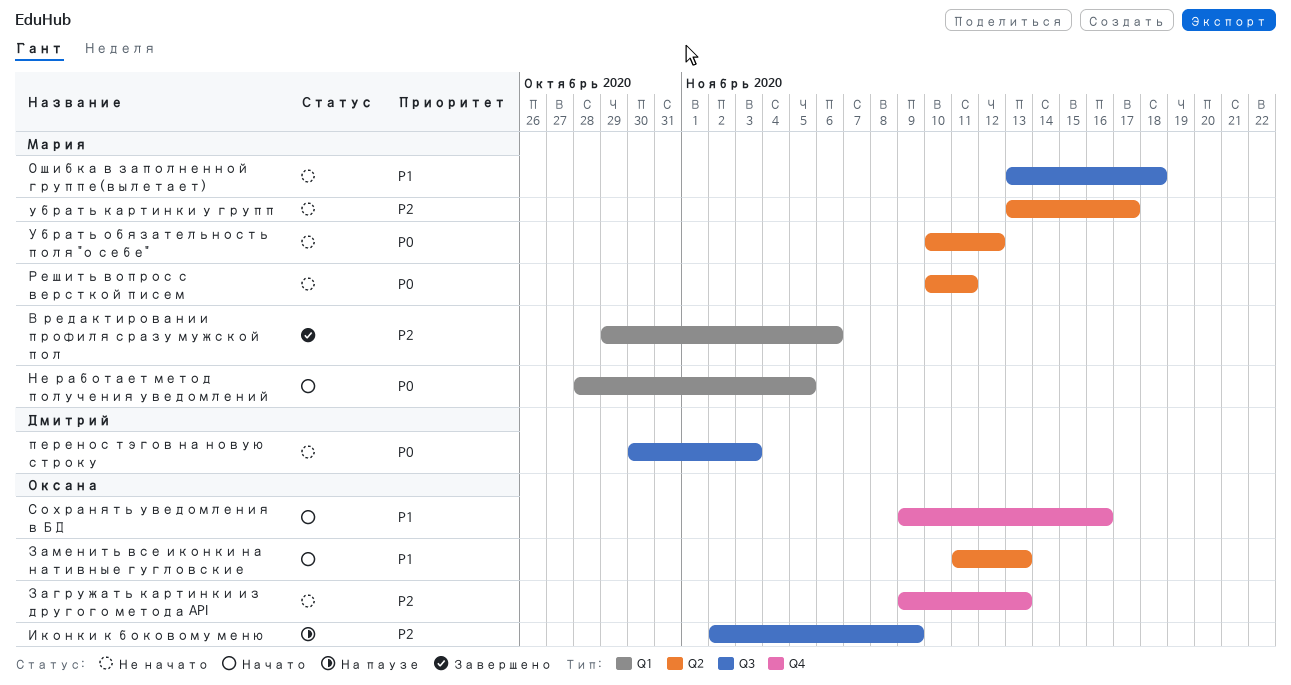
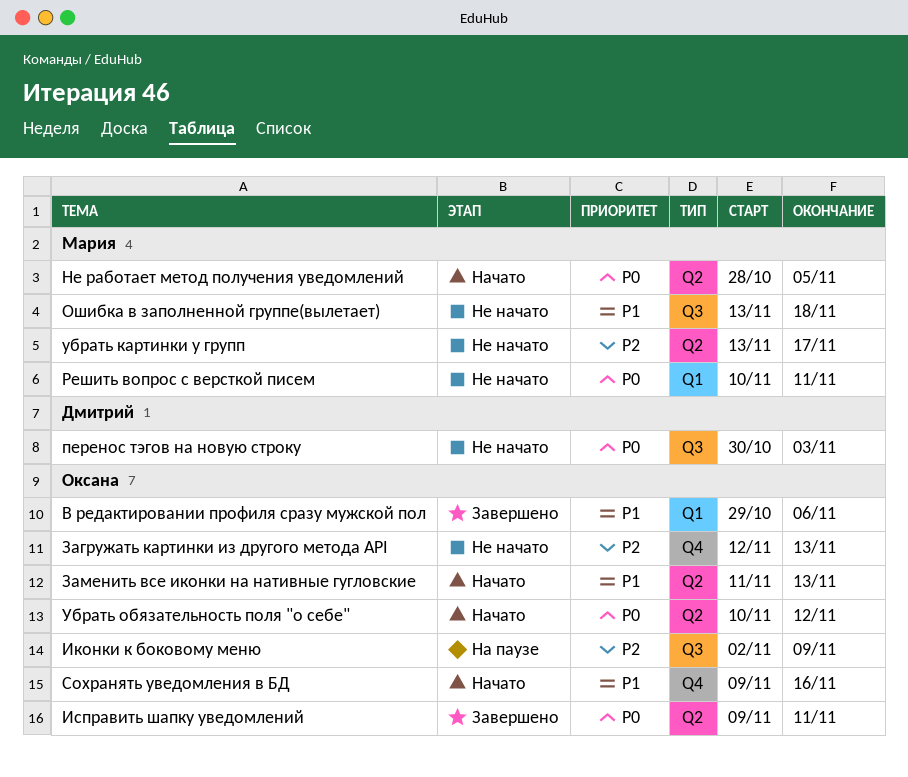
В редактировании профиля сразу мужской пол, owner: Мария -> Оксана
В редактировании профиля сразу мужской пол, priority: P2 -> P1
Загружать картинки из другого метода API, start: Nov 9 -> Nov 12
Исправить шапку уведомлений: none -> present
Не работает метод получения уведомлений, label: Q1 -> Q2
Решить вопрос с версткой писем, label: Q2 -> Q1
Убрать обязательность поля "о себе", status: Не начато -> Начато
Убрать обязательность поля "о себе", owner: Мария -> Оксана

